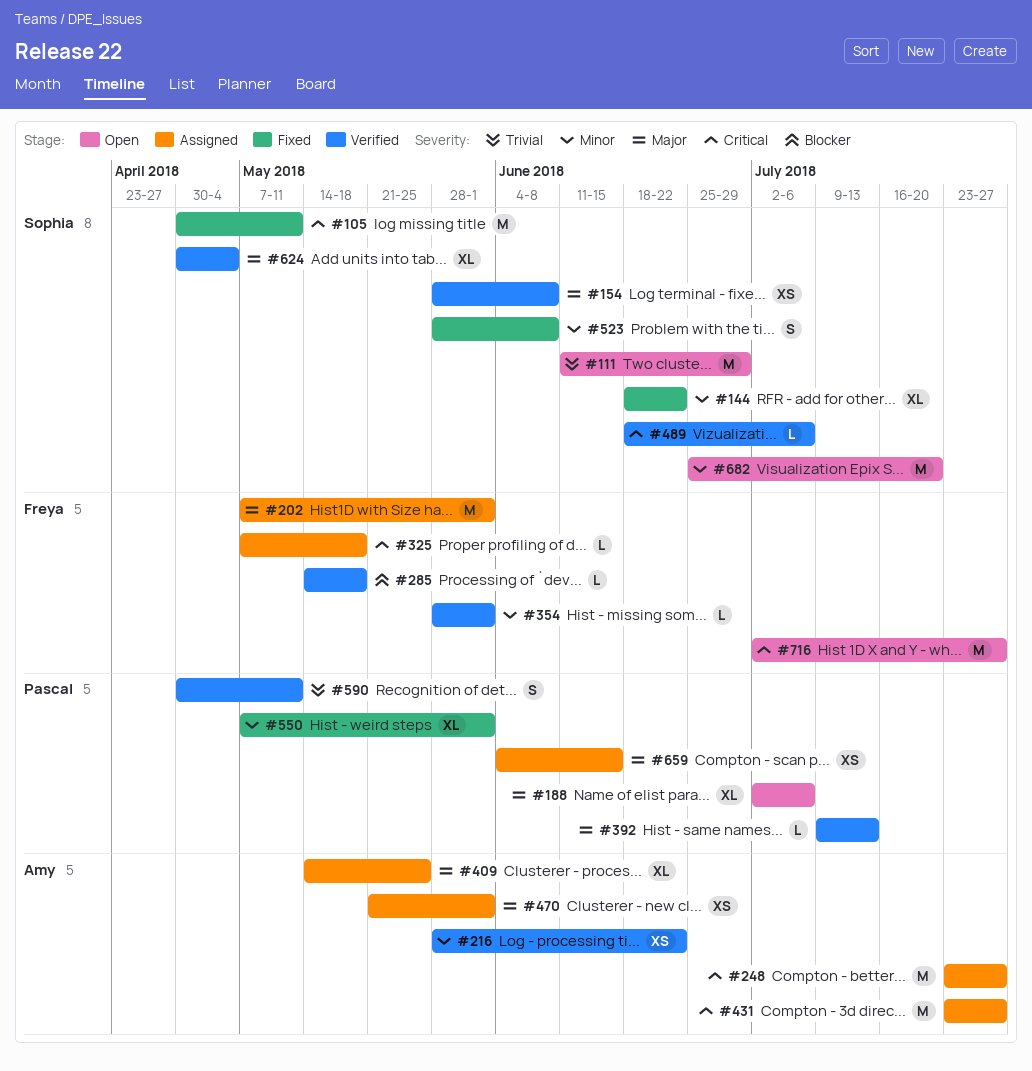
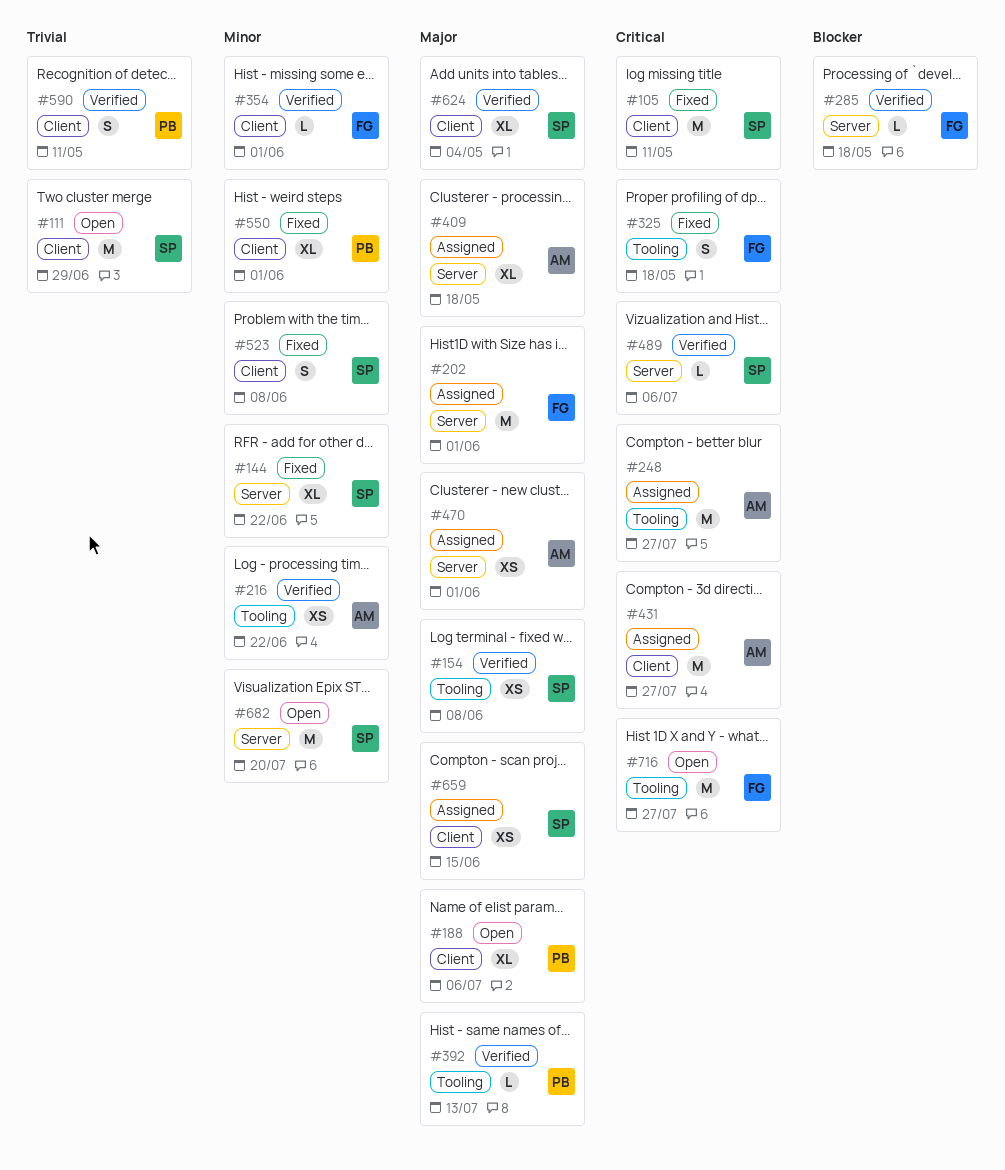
#325, status: Assigned -> Fixed
#325, estimate: L -> S
#409, due: May 25 -> May 18
#659, owner: Pascal -> Sophia

